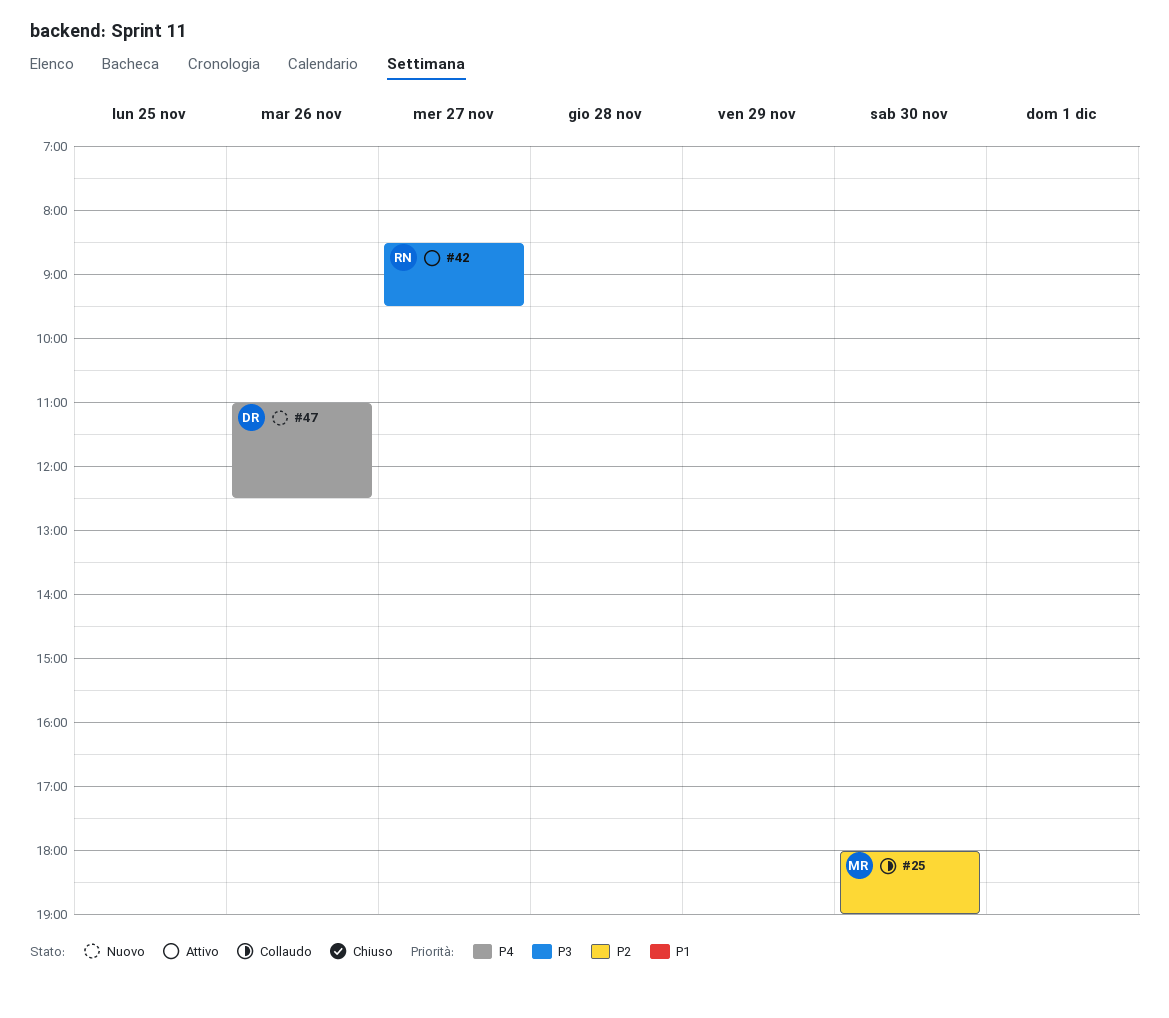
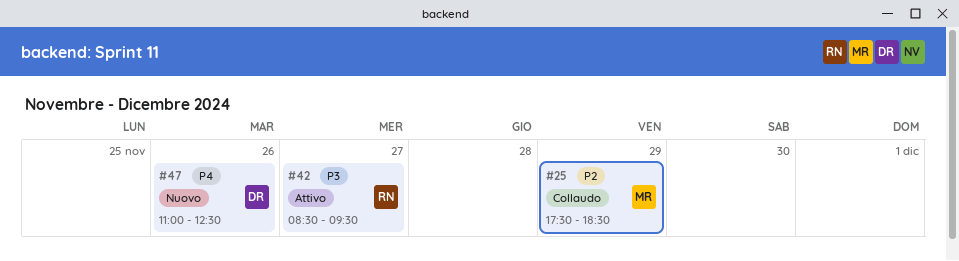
#25, day: Nov 30 -> Nov 29
#25, begins: 18:00 -> 17:30
#25, ends: 19:00 -> 18:30

